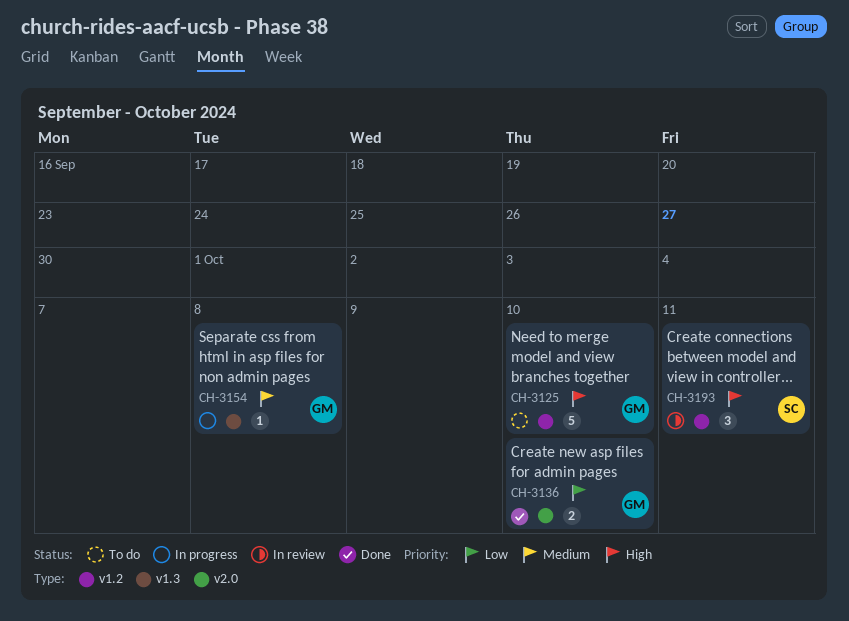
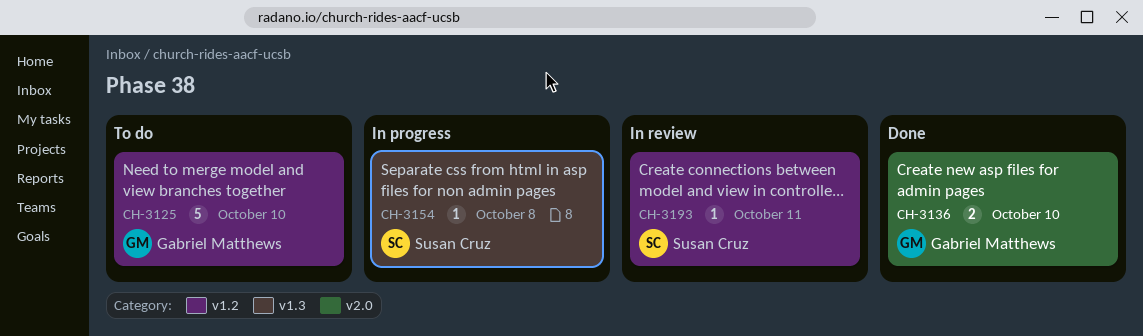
CH-3154, owner: Gabriel Matthews -> Susan Cruz
CH-3193, estimate: 3 -> 1

